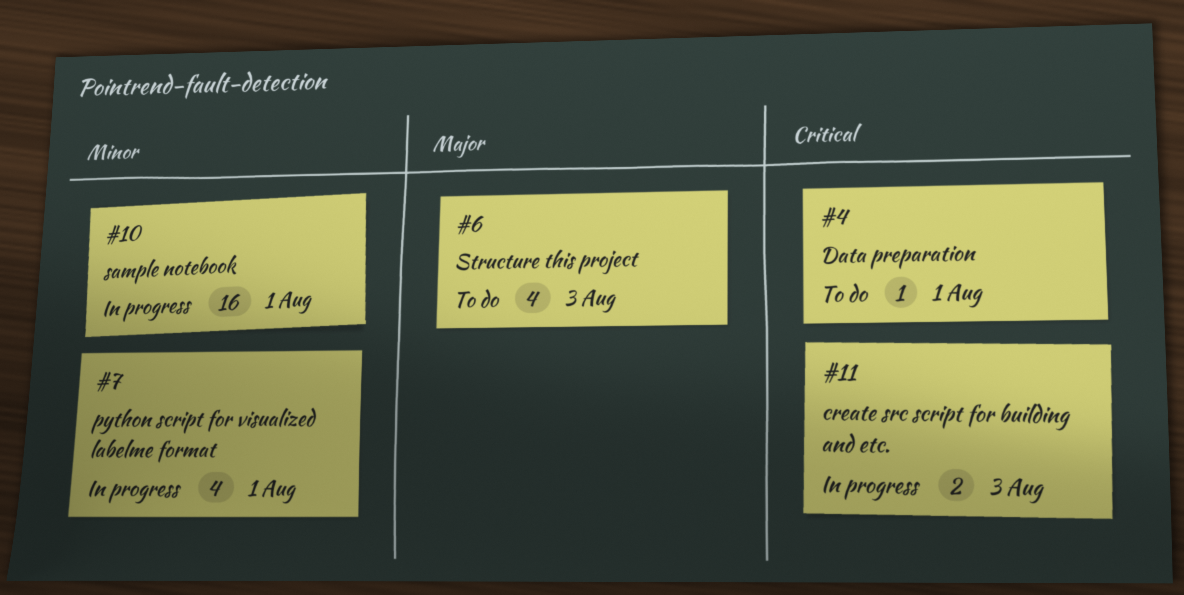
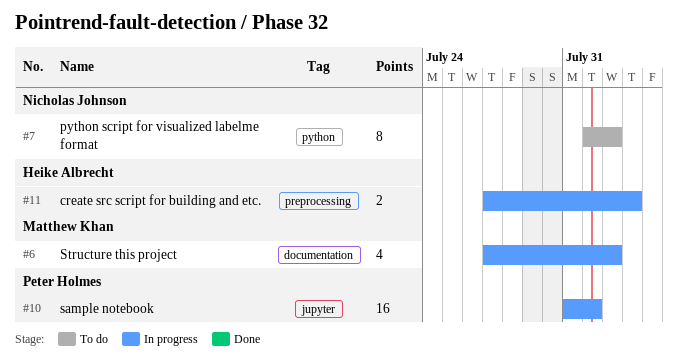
#4: present -> none
#6, status: To do -> In progress
#6, due: Aug 3 -> Aug 2
#7, status: In progress -> To do
#7, estimate: 4 -> 8
#7, due: Aug 1 -> Aug 2

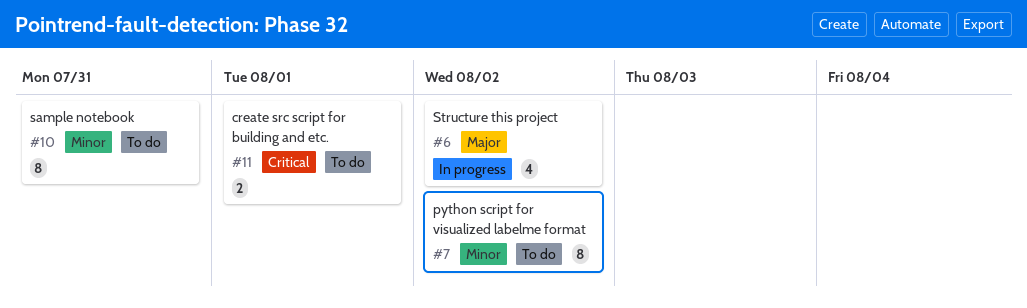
#10, status: In progress -> To do
#10, estimate: 16 -> 8
#10, due: Aug 1 -> Jul 31
#11, status: In progress -> To do
#11, due: Aug 3 -> Aug 1

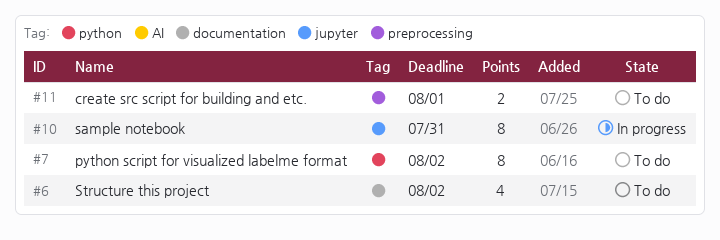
#6, status: In progress -> To do
#10, status: To do -> In progress

